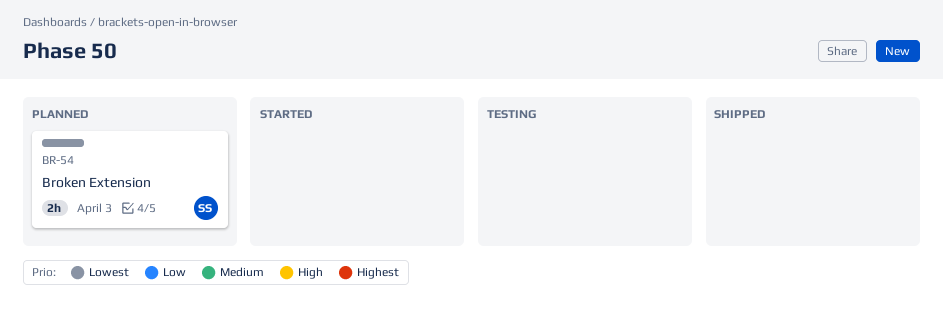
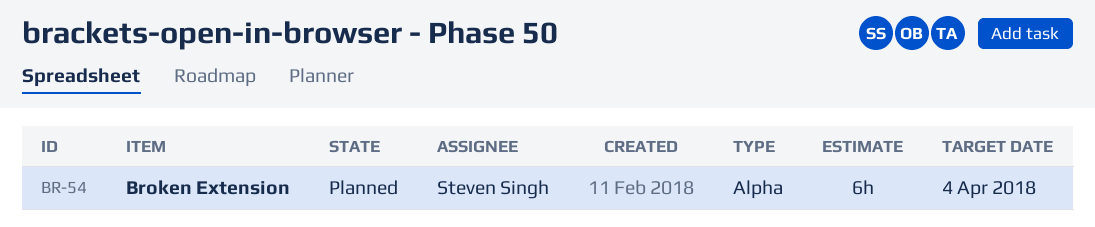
BR-54, estimate: 2h -> 6h
BR-54, due: Apr 3 -> Apr 4

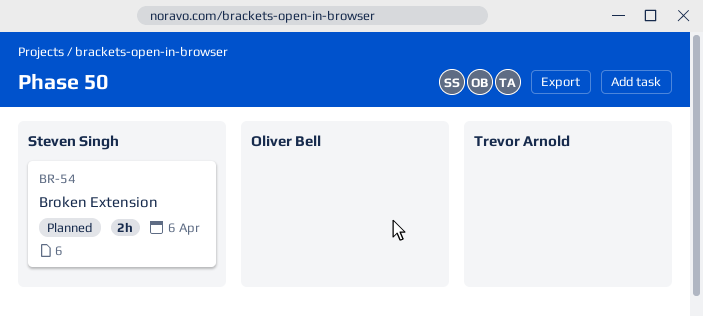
BR-54, estimate: 6h -> 2h
BR-54, due: Apr 4 -> Apr 6

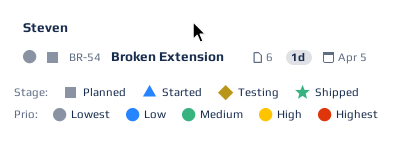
BR-54, estimate: 2h -> 1d
BR-54, due: Apr 6 -> Apr 5

